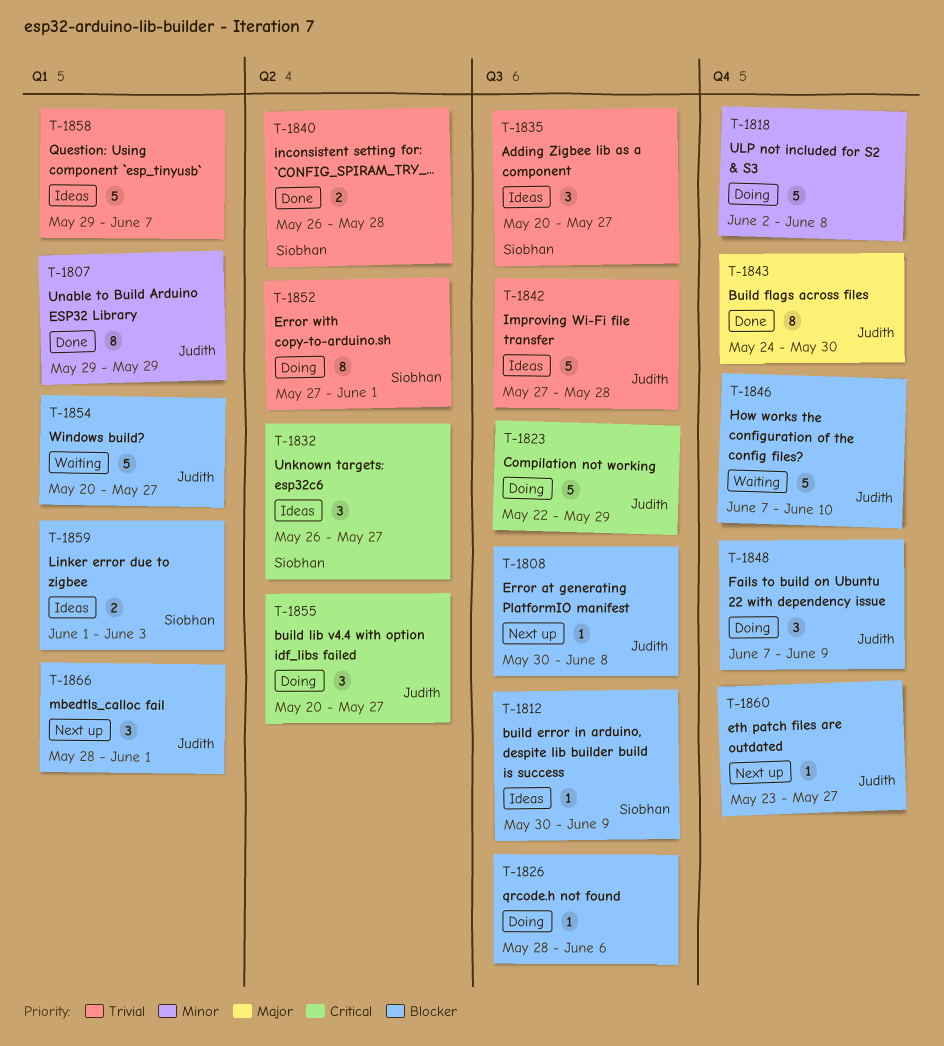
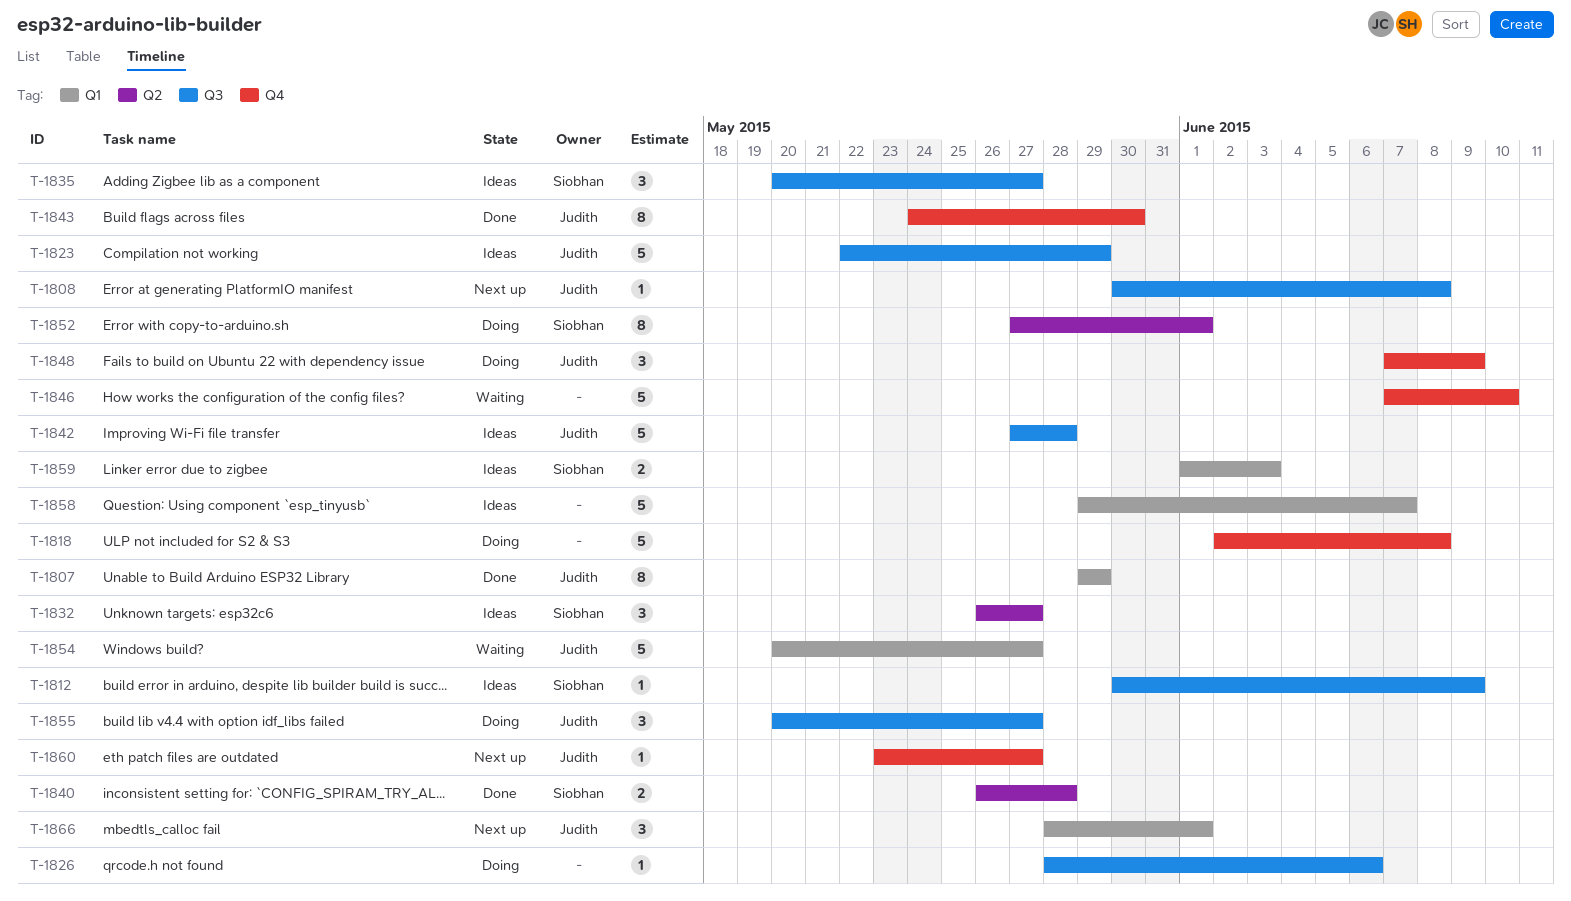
T-1823, status: Doing -> Ideas
T-1846, owner: Judith -> none
T-1855, label: Q2 -> Q3

